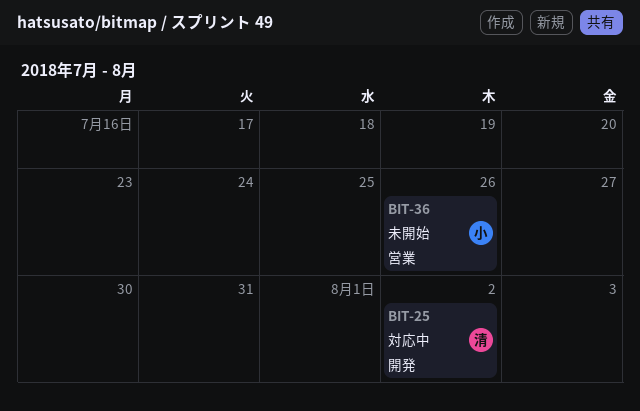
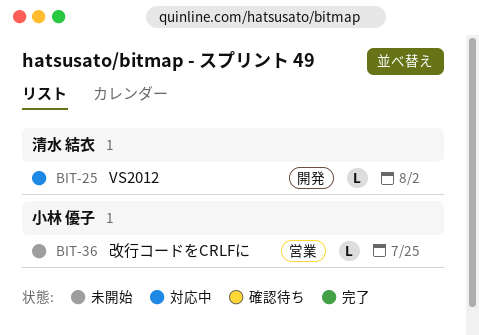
BIT-36, due: Jul 26 -> Jul 25

